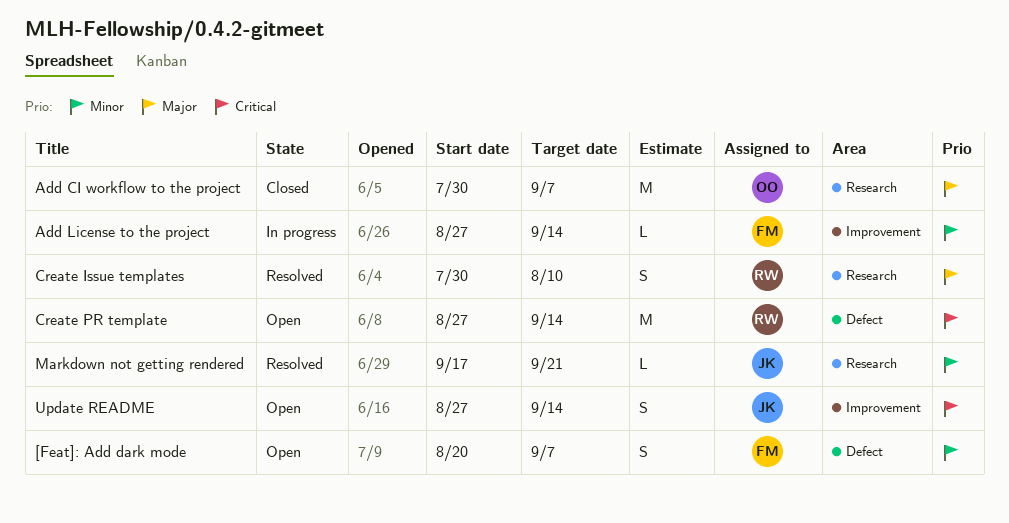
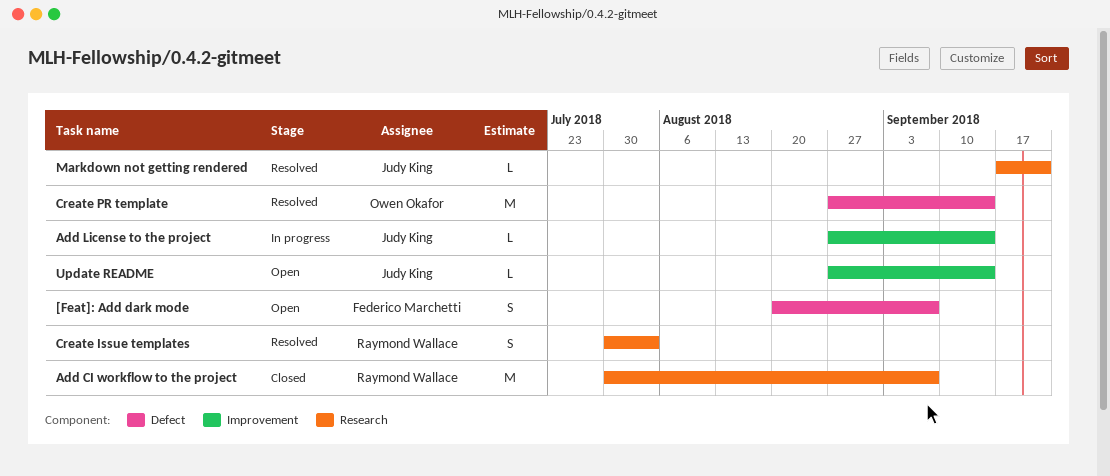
Add CI workflow to the project, owner: Owen Okafor -> Raymond Wallace
Add License to the project, owner: Federico Marchetti -> Judy King
Create Issue templates, due: Aug 10 -> Aug 3
Create PR template, status: Open -> Resolved
Create PR template, owner: Raymond Wallace -> Owen Okafor
Update README, estimate: S -> L

